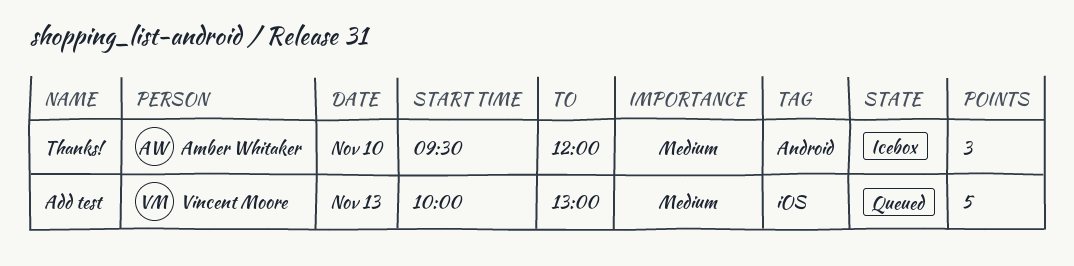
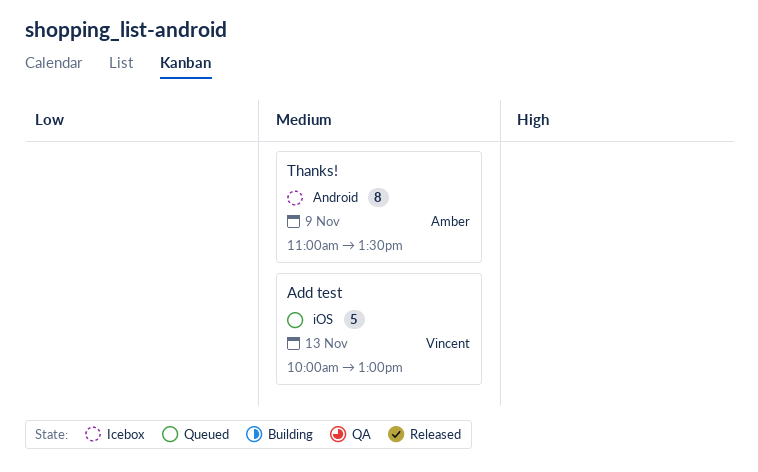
Thanks!, estimate: 3 -> 8
Thanks!, day: Nov 10 -> Nov 9
Thanks!, begins: 09:30 -> 11:00
Thanks!, ends: 12:00 -> 13:30

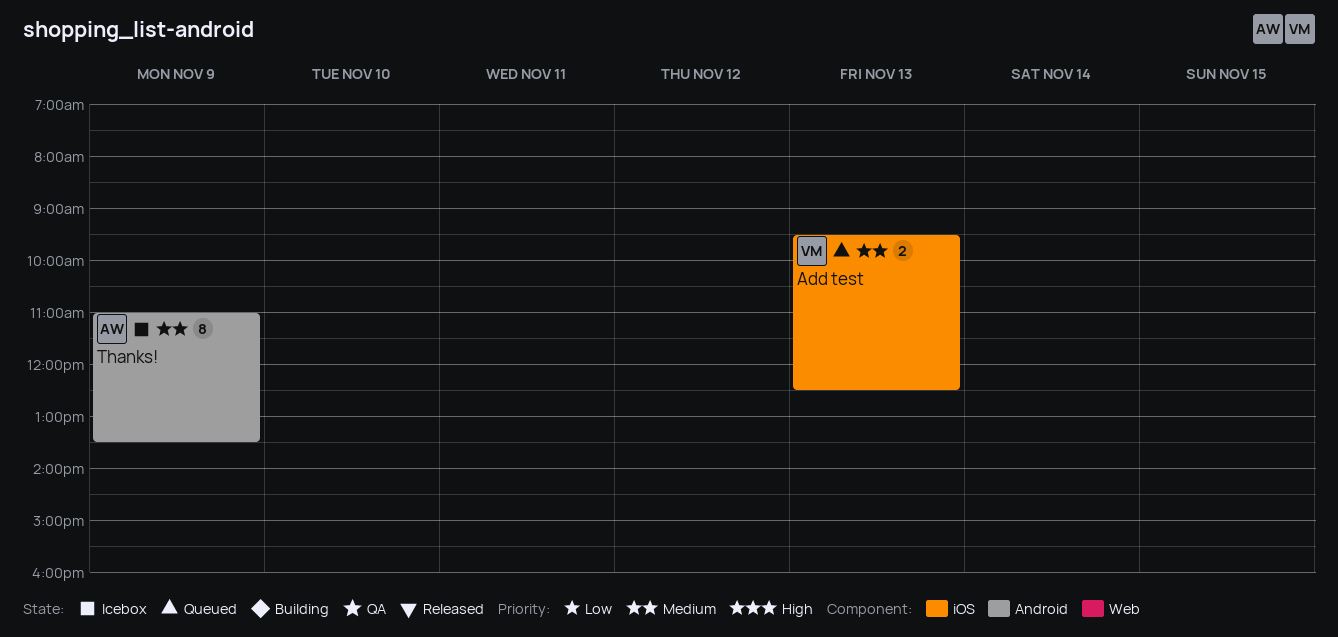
Add test, estimate: 5 -> 2
Add test, begins: 10:00 -> 09:30
Add test, ends: 13:00 -> 12:30

